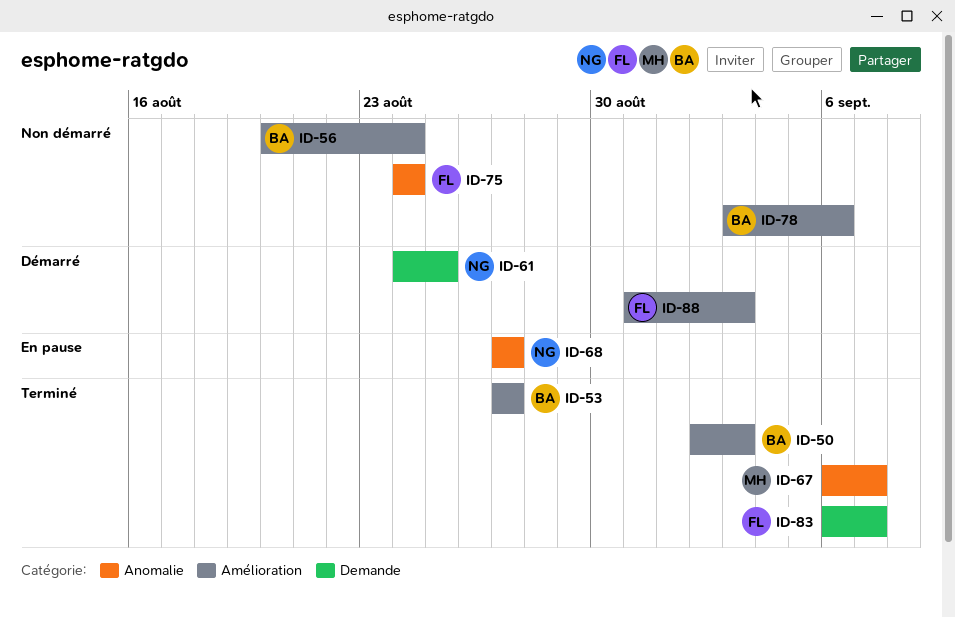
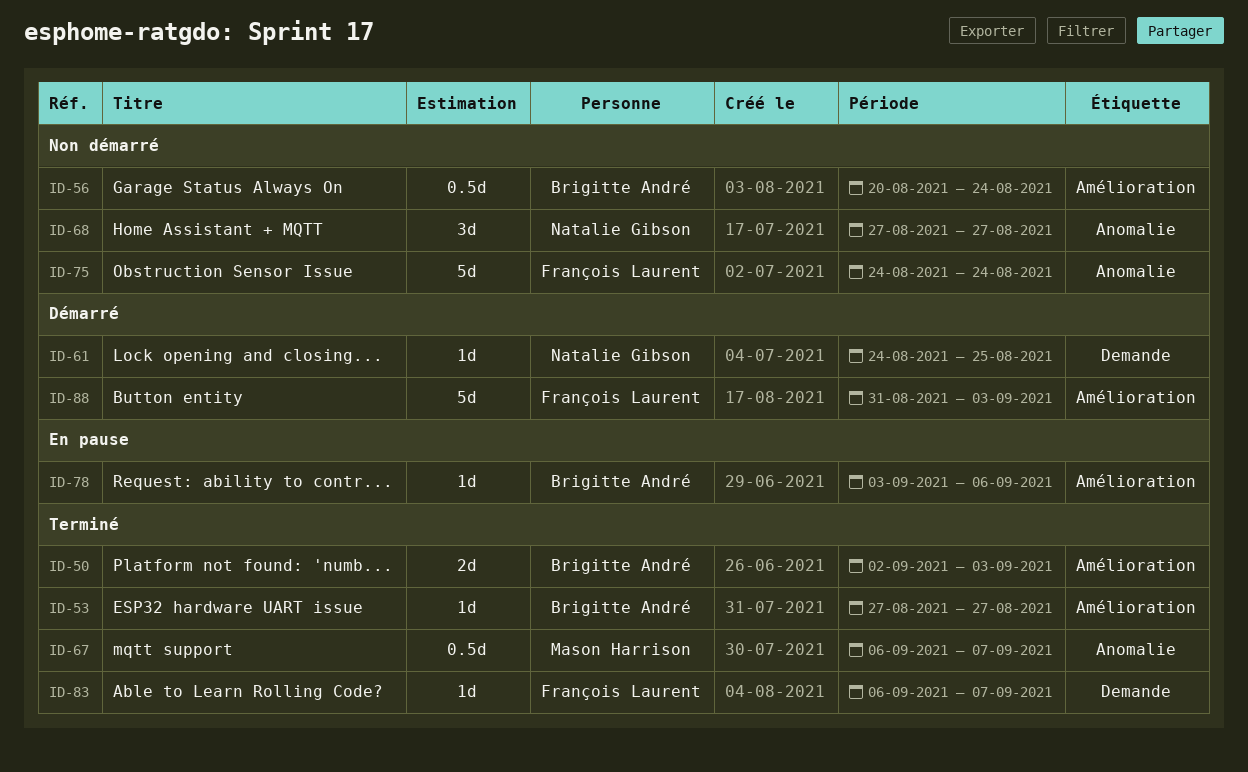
ID-68, status: En pause -> Non démarré
ID-78, status: Non démarré -> En pause

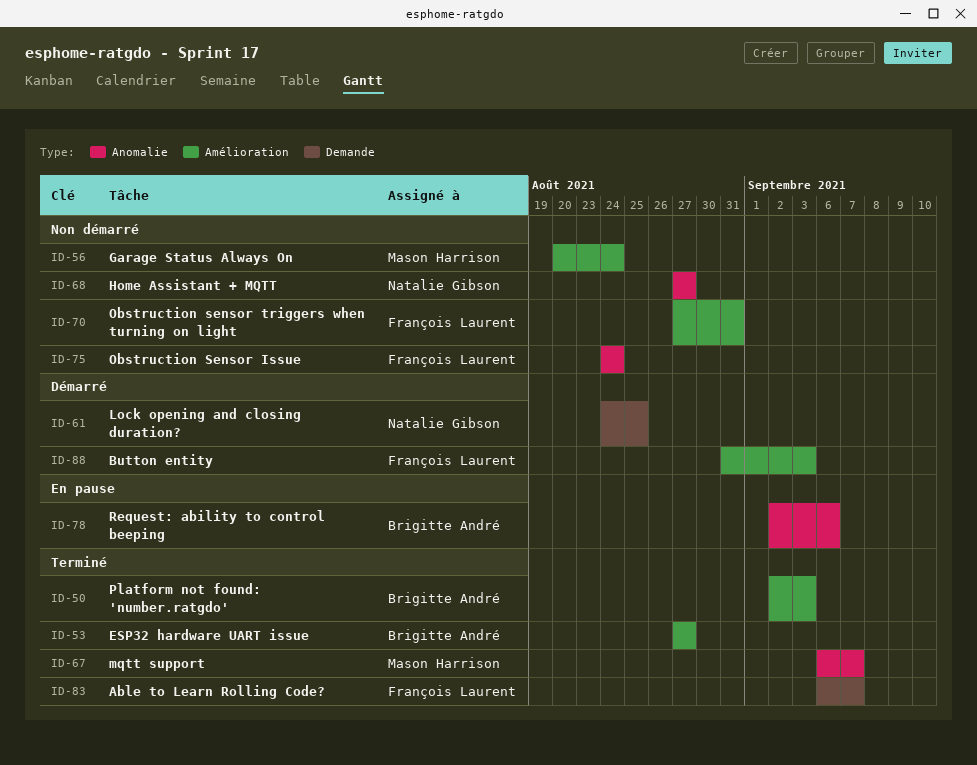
ID-56, owner: Brigitte André -> Mason Harrison
ID-70: none -> present
ID-78, label: Amélioration -> Anomalie
ID-78, start: Sep 3 -> Sep 2

